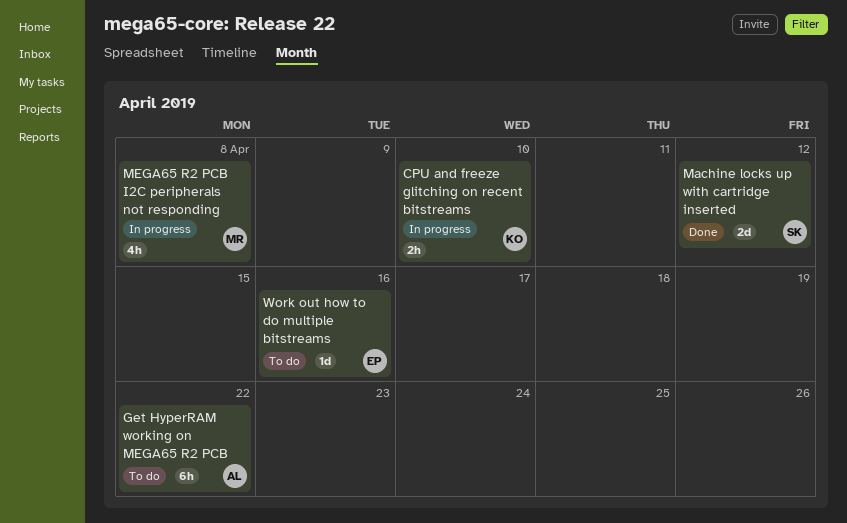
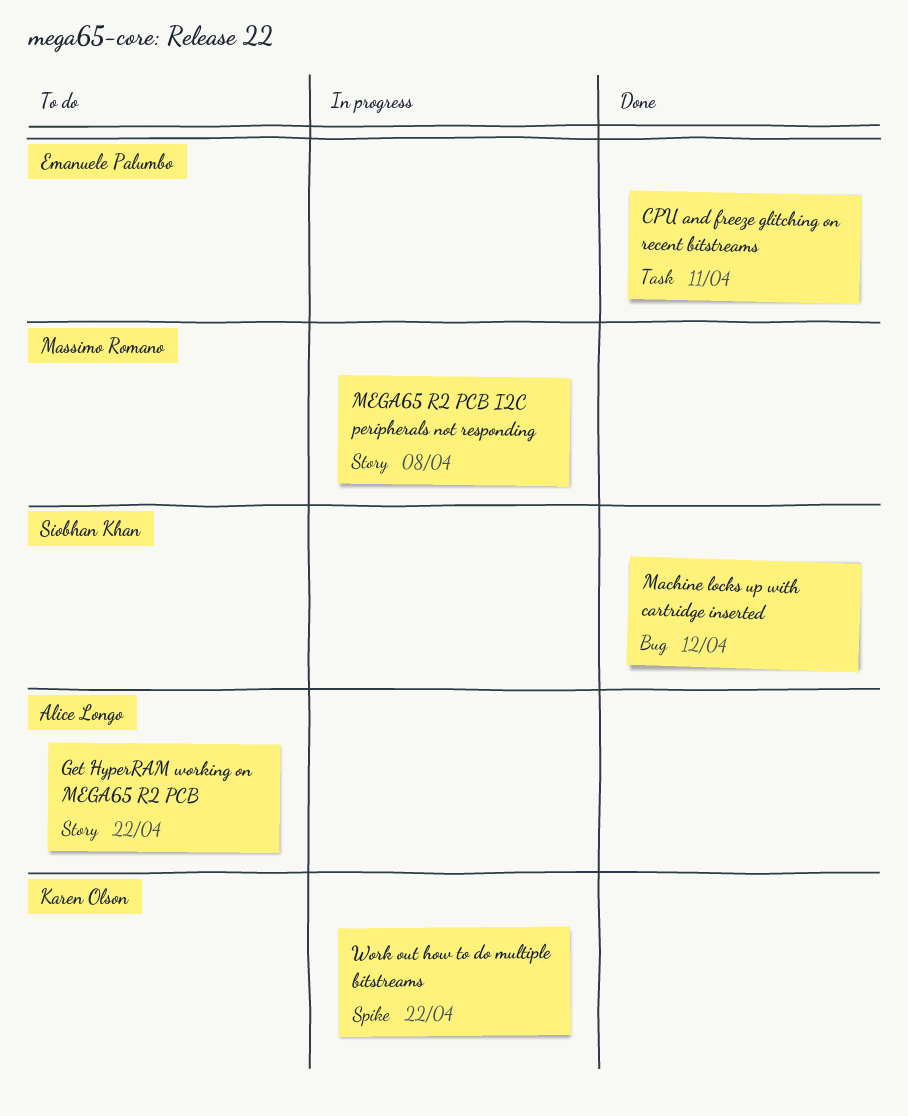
CPU and freeze glitching on recent bitstreams, status: In progress -> Done
CPU and freeze glitching on recent bitstreams, owner: Karen Olson -> Emanuele Palumbo
CPU and freeze glitching on recent bitstreams, due: Apr 10 -> Apr 11
Work out how to do multiple bitstreams, status: To do -> In progress
Work out how to do multiple bitstreams, owner: Emanuele Palumbo -> Karen Olson
Work out how to do multiple bitstreams, due: Apr 16 -> Apr 22

